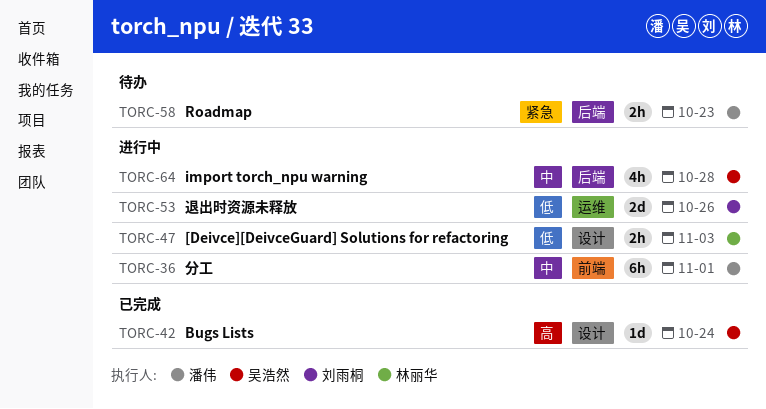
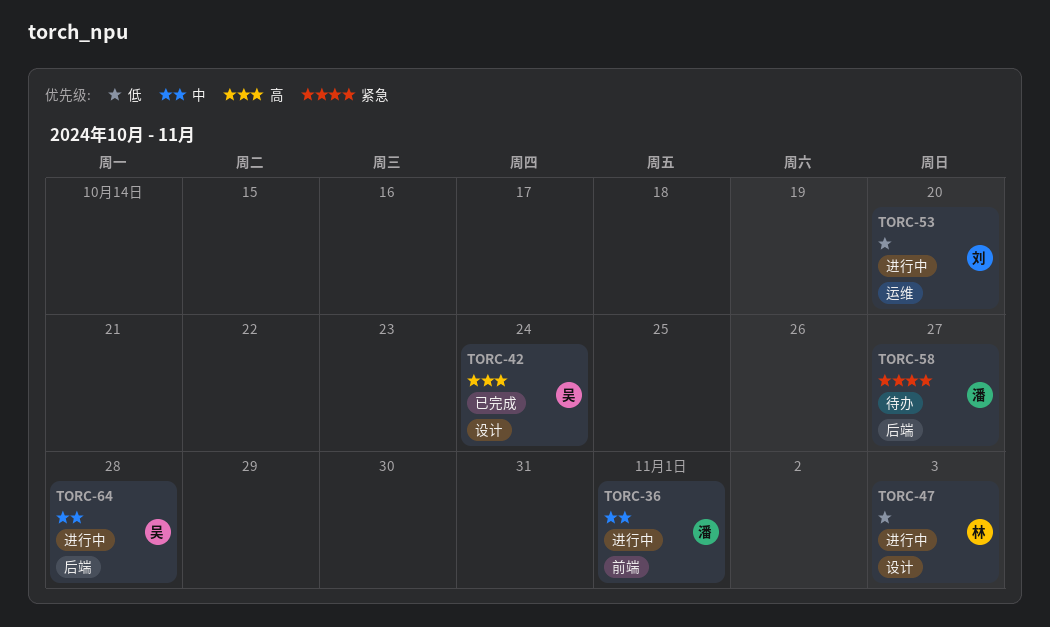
TORC-53, due: Oct 26 -> Oct 20
TORC-58, due: Oct 23 -> Oct 27

